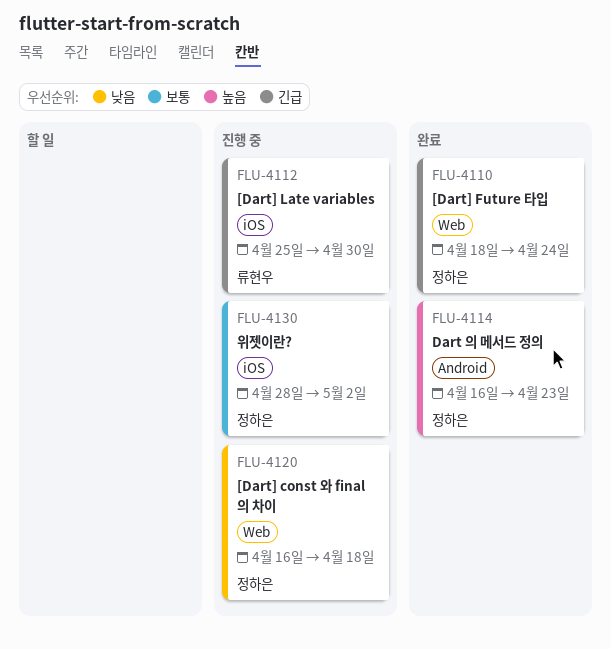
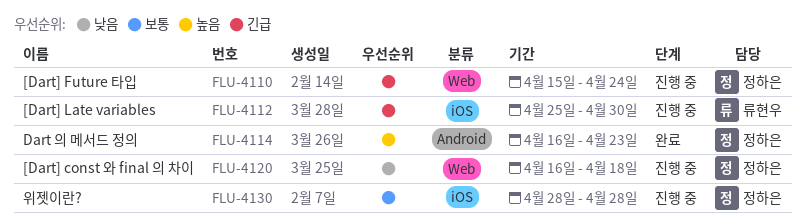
FLU-4110, status: 완료 -> 진행 중
FLU-4110, start: Apr 18 -> Apr 15
FLU-4130, due: May 2 -> Apr 28

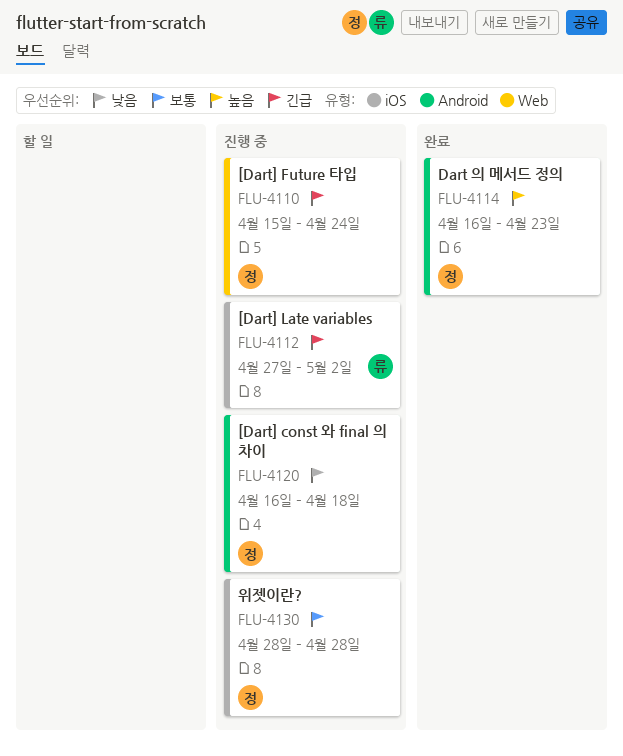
FLU-4112, start: Apr 25 -> Apr 27
FLU-4112, due: Apr 30 -> May 2
FLU-4120, label: Web -> Android

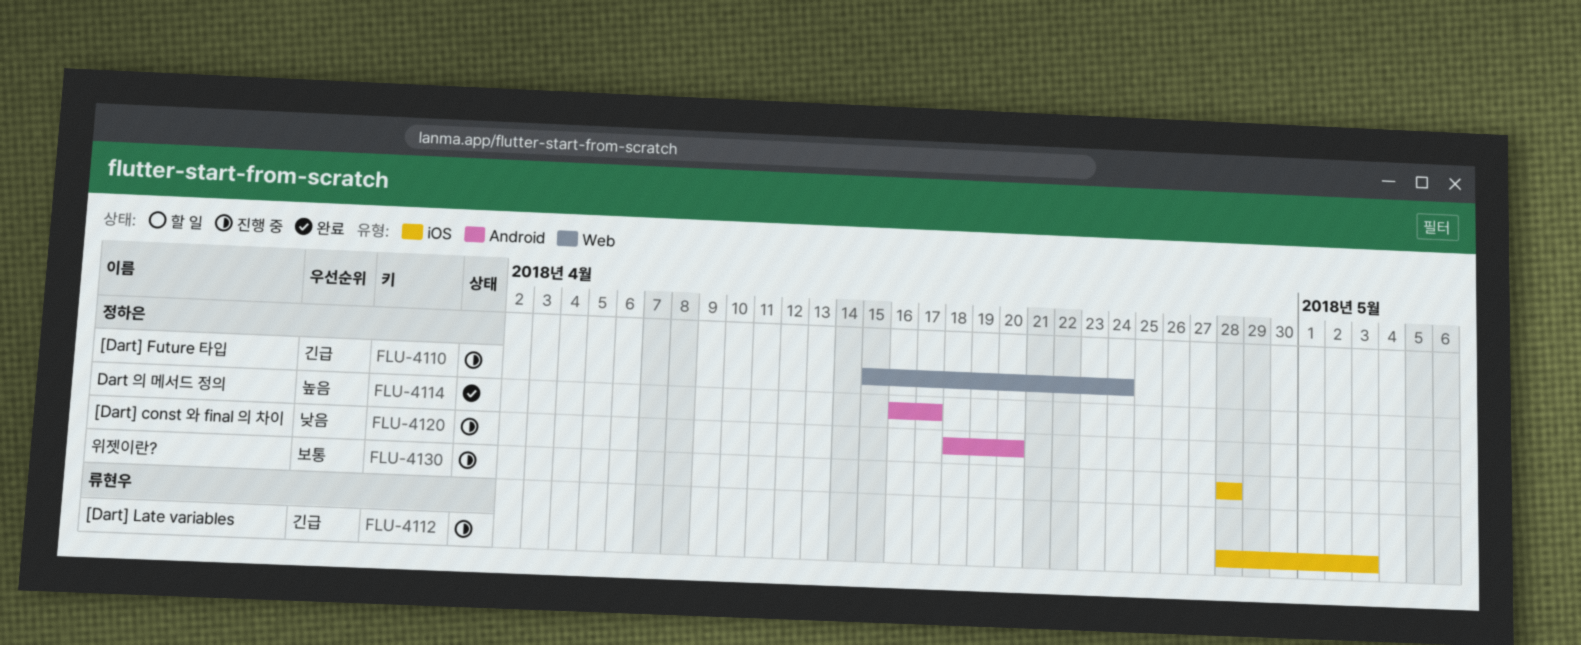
FLU-4112, start: Apr 27 -> Apr 28
FLU-4112, due: May 2 -> May 3
FLU-4114, due: Apr 23 -> Apr 17
FLU-4120, start: Apr 16 -> Apr 18
FLU-4120, due: Apr 18 -> Apr 20

